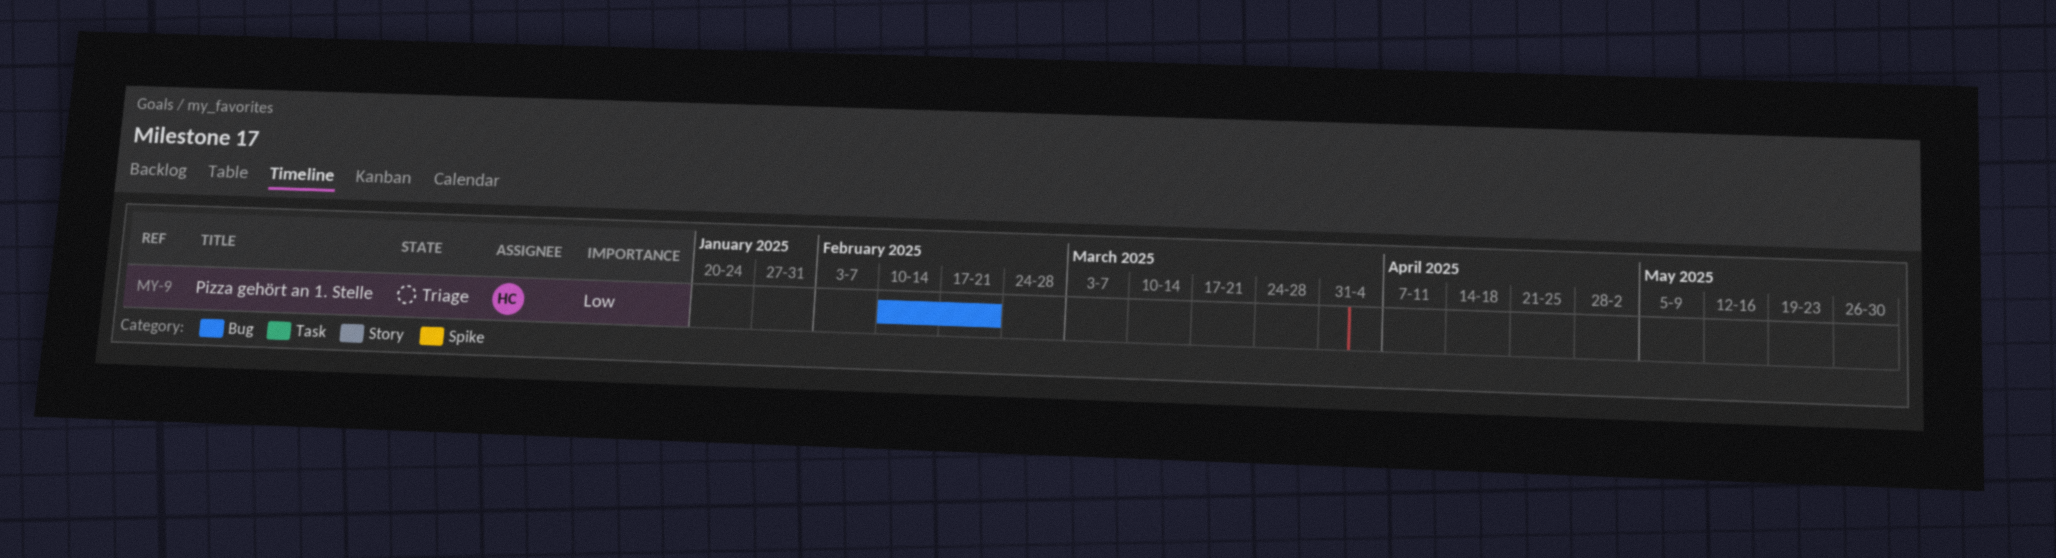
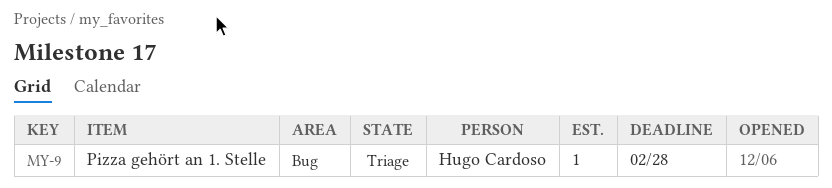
MY-9, due: Feb 21 -> Feb 28

